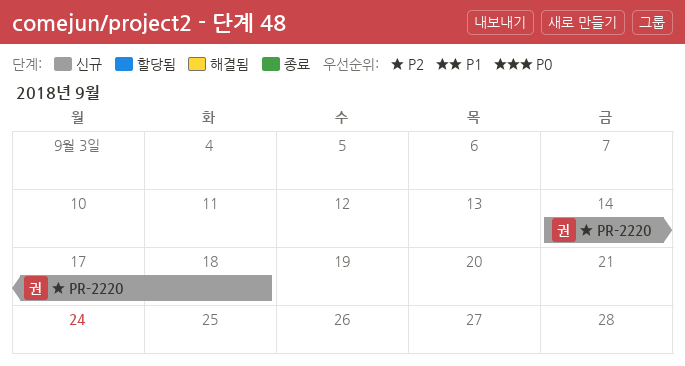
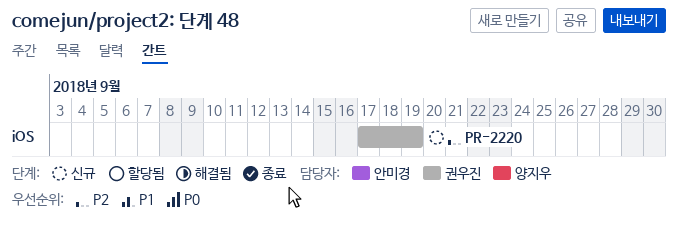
PR-2220, start: Sep 14 -> Sep 17
PR-2220, due: Sep 18 -> Sep 19

